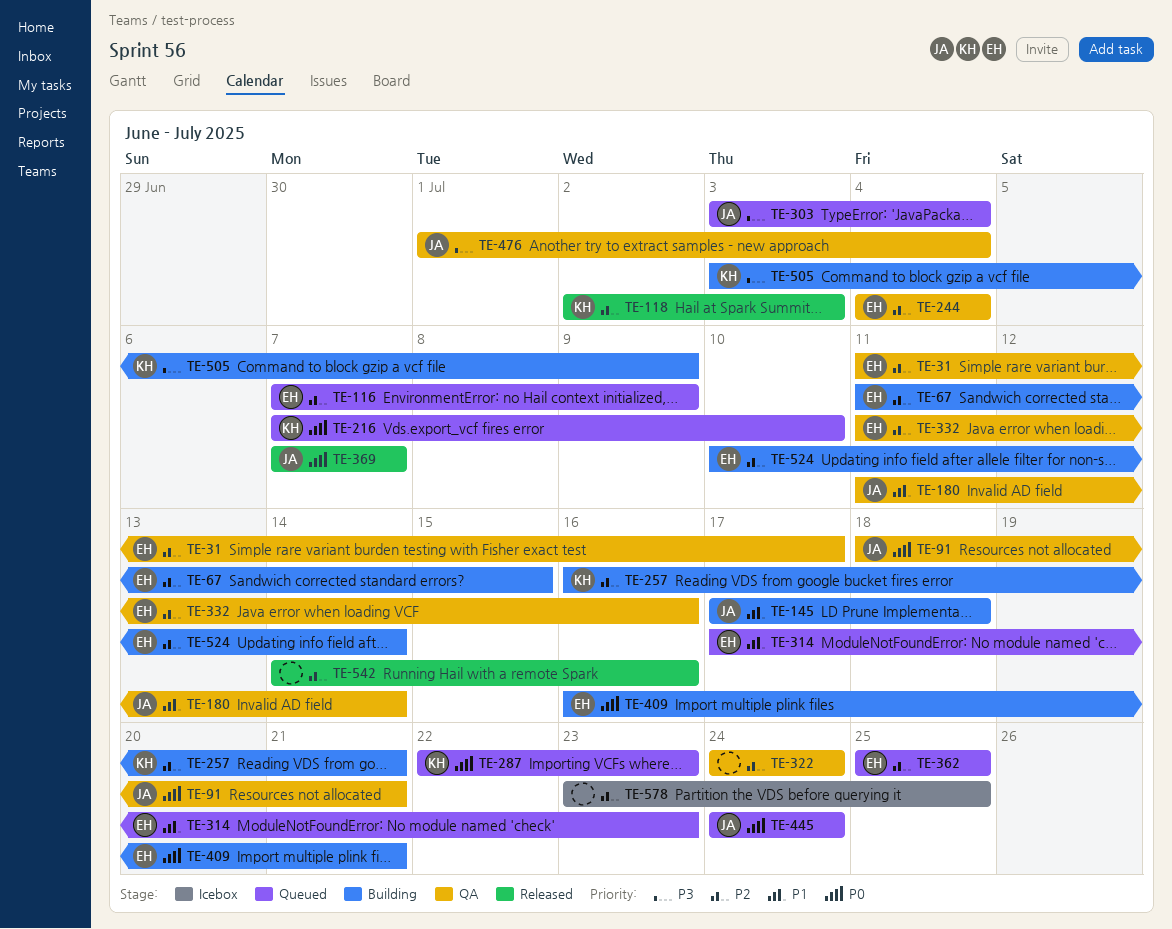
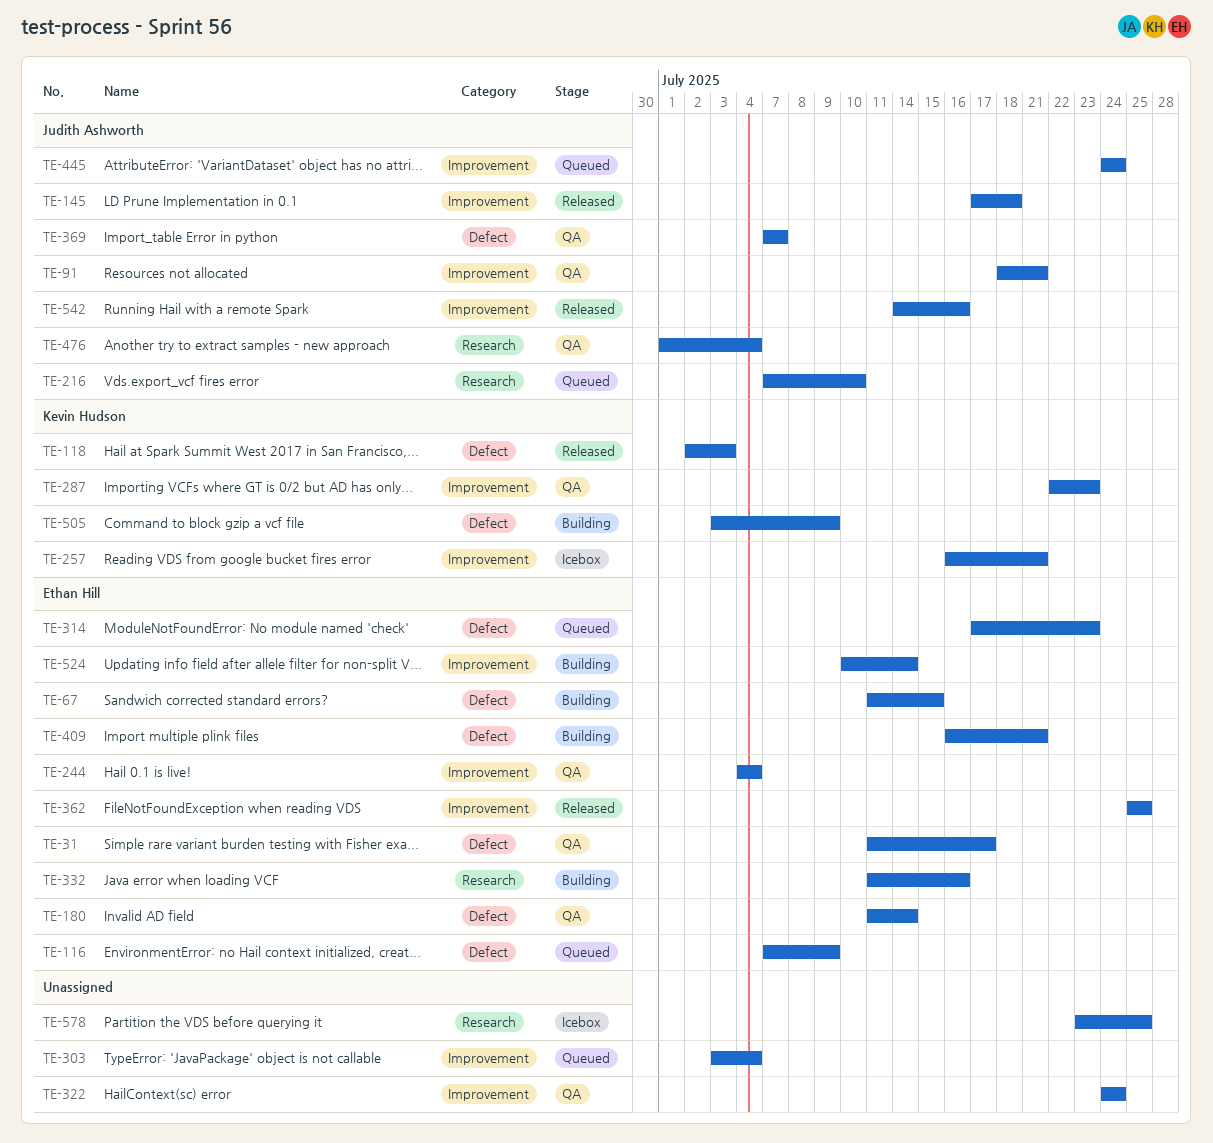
TE-145, status: Building -> Released
TE-180, owner: Judith Ashworth -> Ethan Hill
TE-216, owner: Kevin Hudson -> Judith Ashworth
TE-257, status: Building -> Icebox
TE-287, status: Queued -> QA
TE-303, owner: Judith Ashworth -> none
TE-332, status: QA -> Building
TE-362, status: Queued -> Released
TE-369, status: Released -> QA
TE-542, owner: none -> Judith Ashworth

